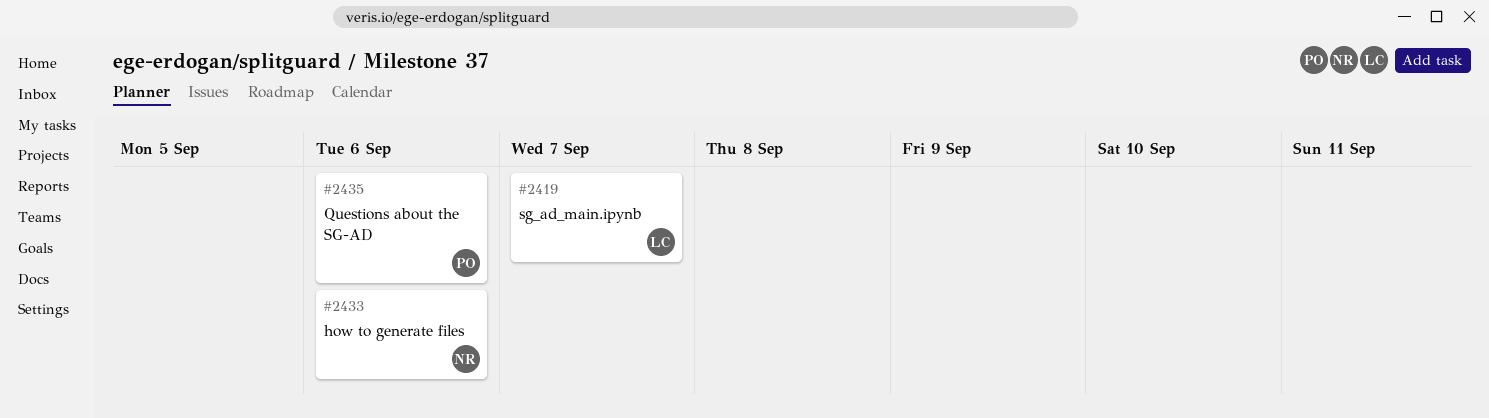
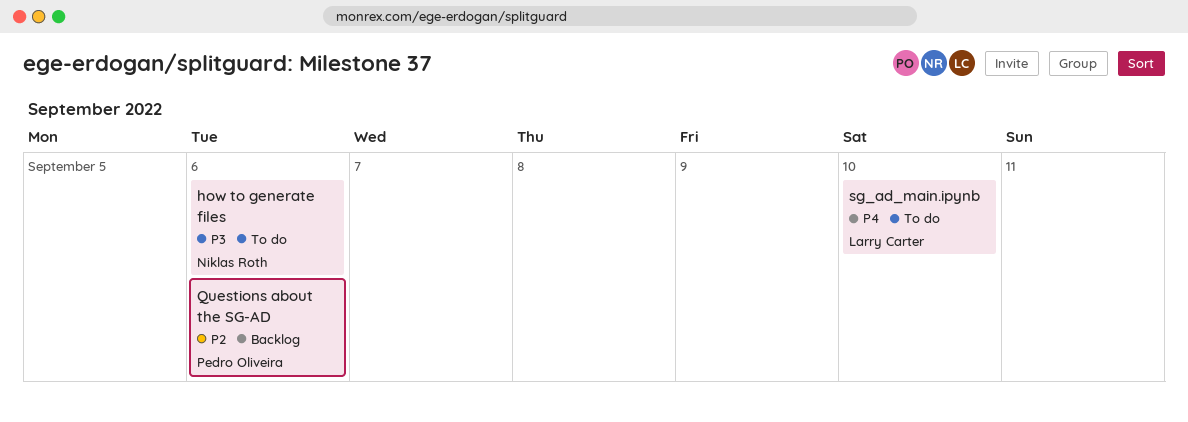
sg_ad_main.ipynb, due: Sep 7 -> Sep 10

